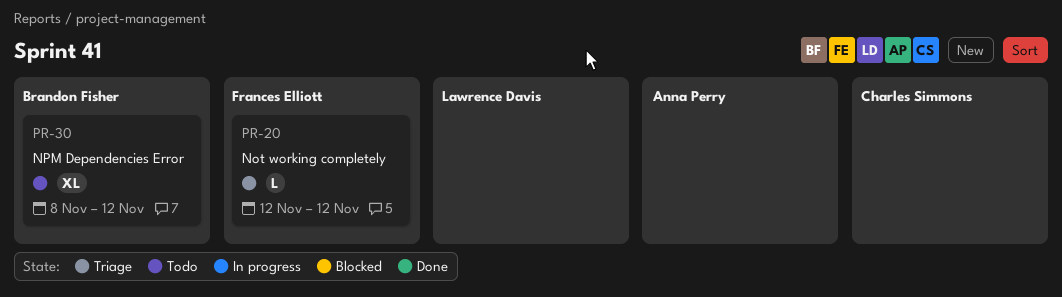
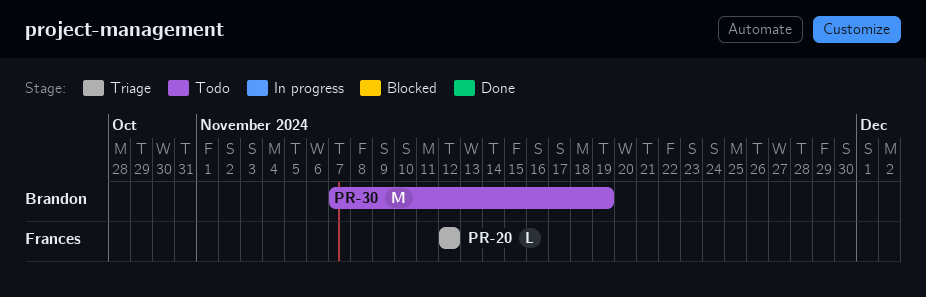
PR-30, estimate: XL -> M
PR-30, start: Nov 8 -> Nov 7
PR-30, due: Nov 12 -> Nov 19

